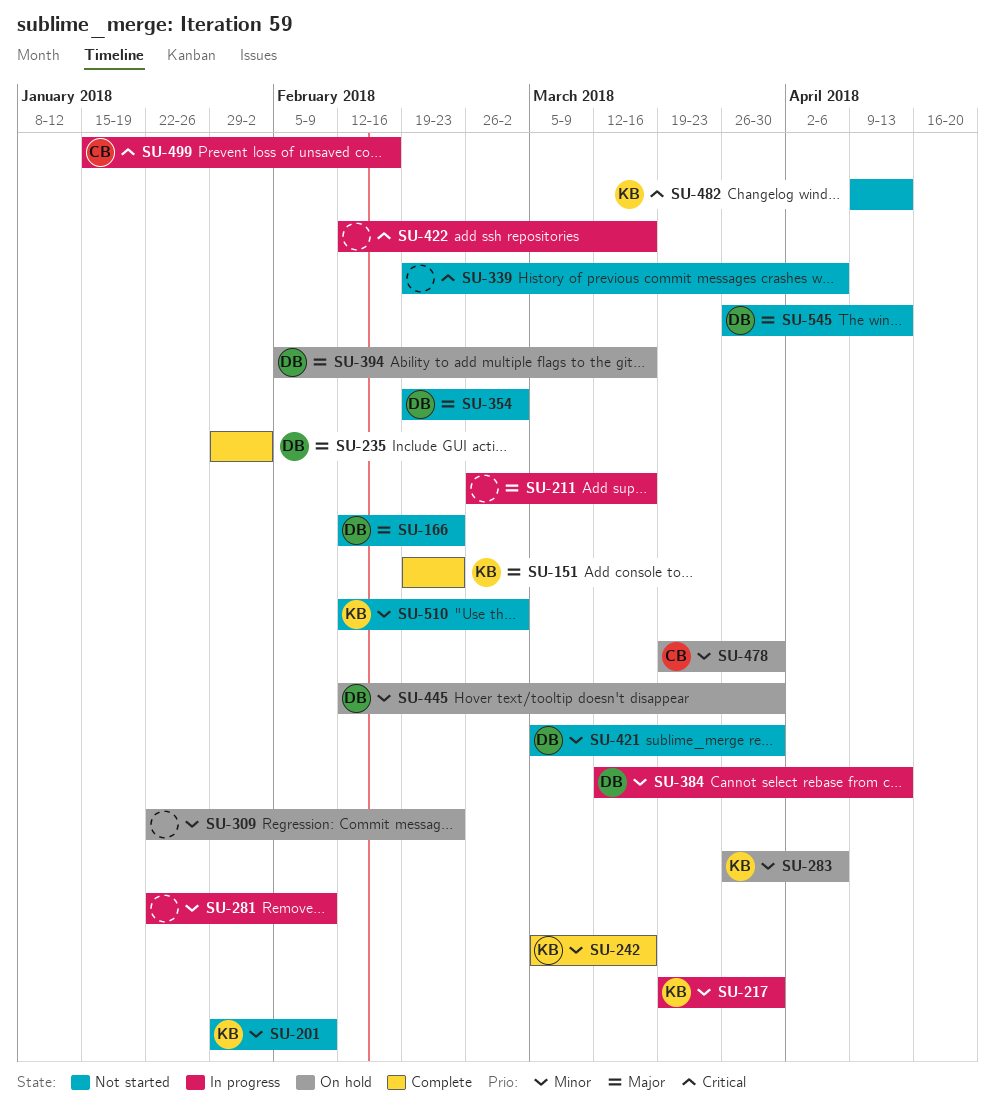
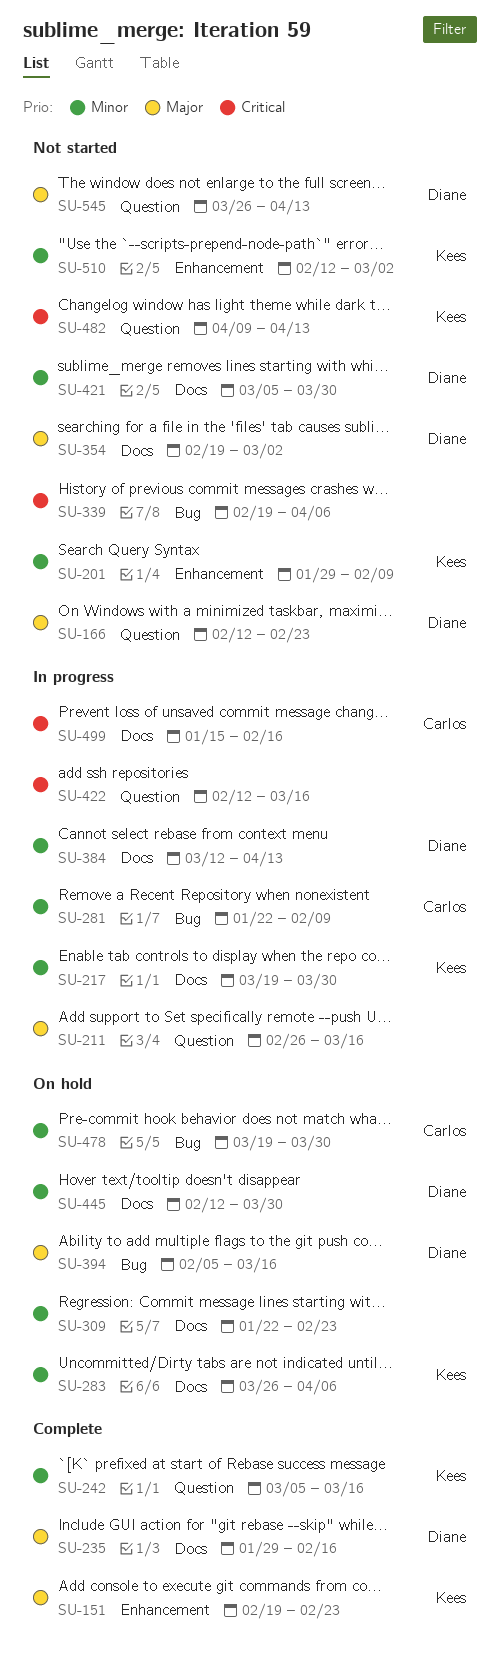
SU-235, due: Feb 2 -> Feb 16
SU-281, owner: none -> Carlos

